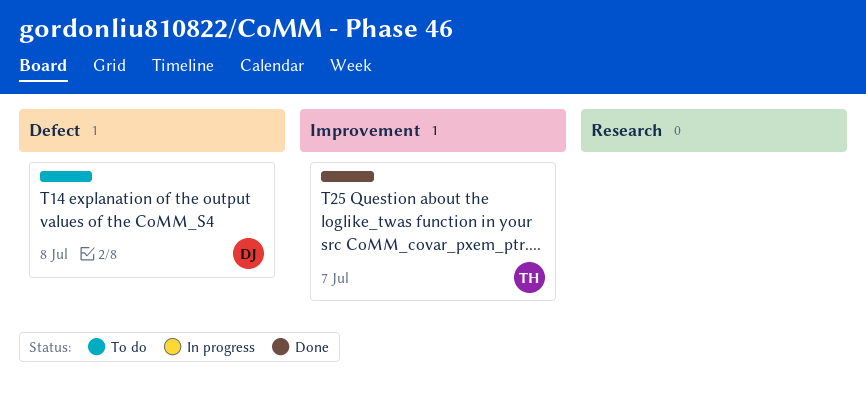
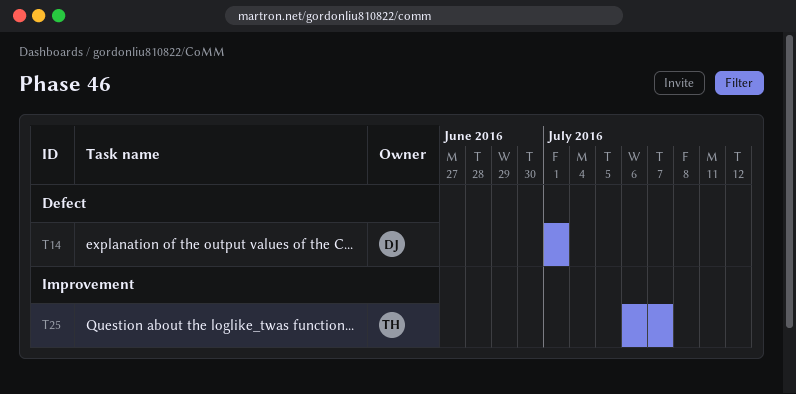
T14, due: Jul 8 -> Jul 1

